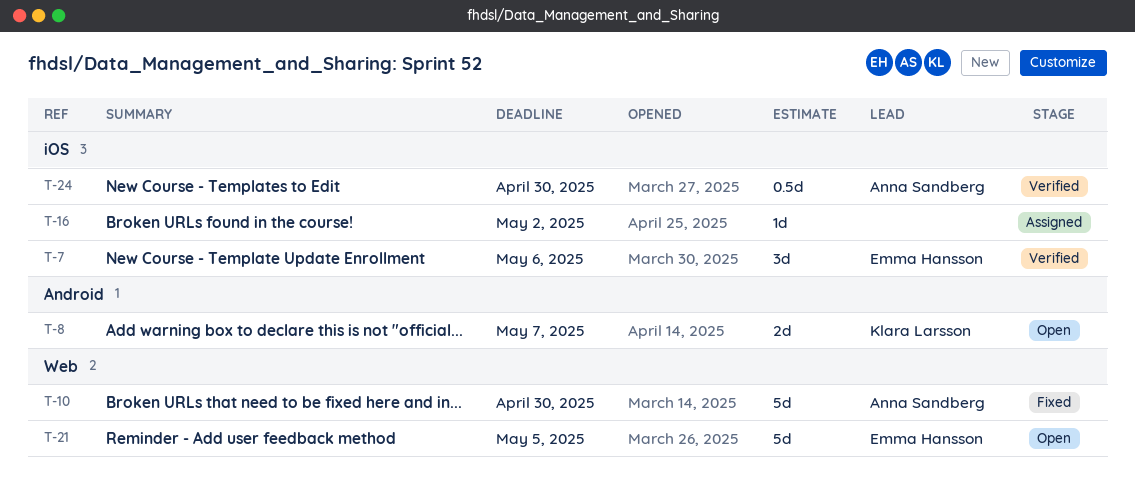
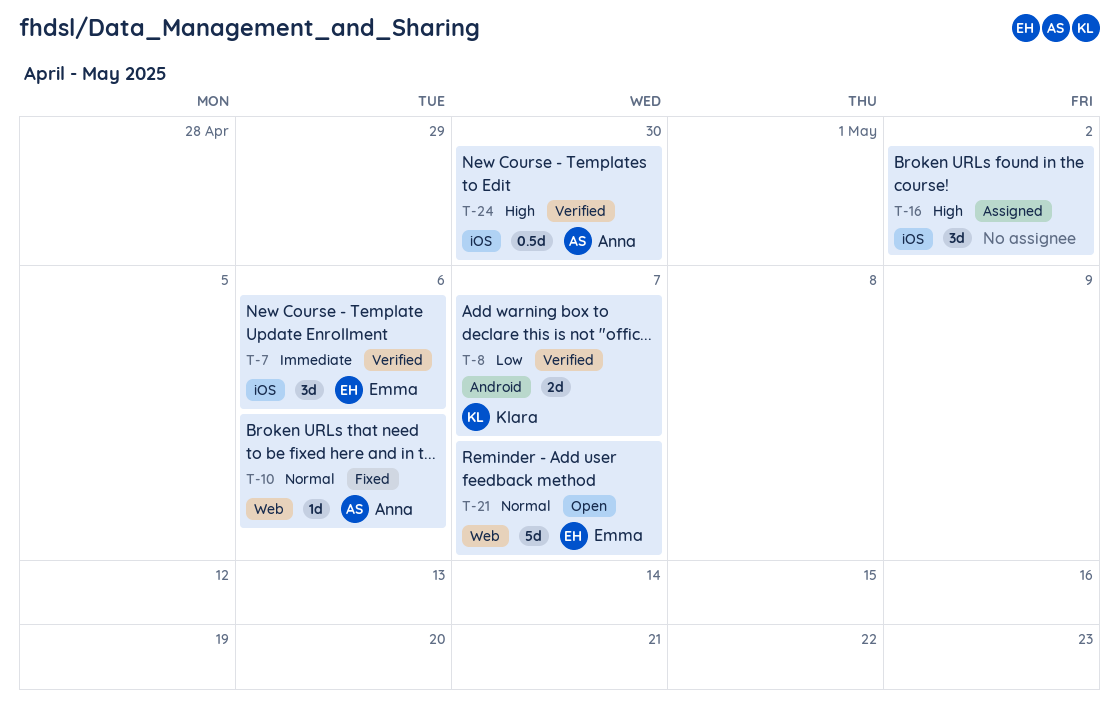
T-8, status: Open -> Verified
T-10, estimate: 5d -> 1d
T-10, due: Apr 30 -> May 6
T-16, estimate: 1d -> 3d
T-21, due: May 5 -> May 7

